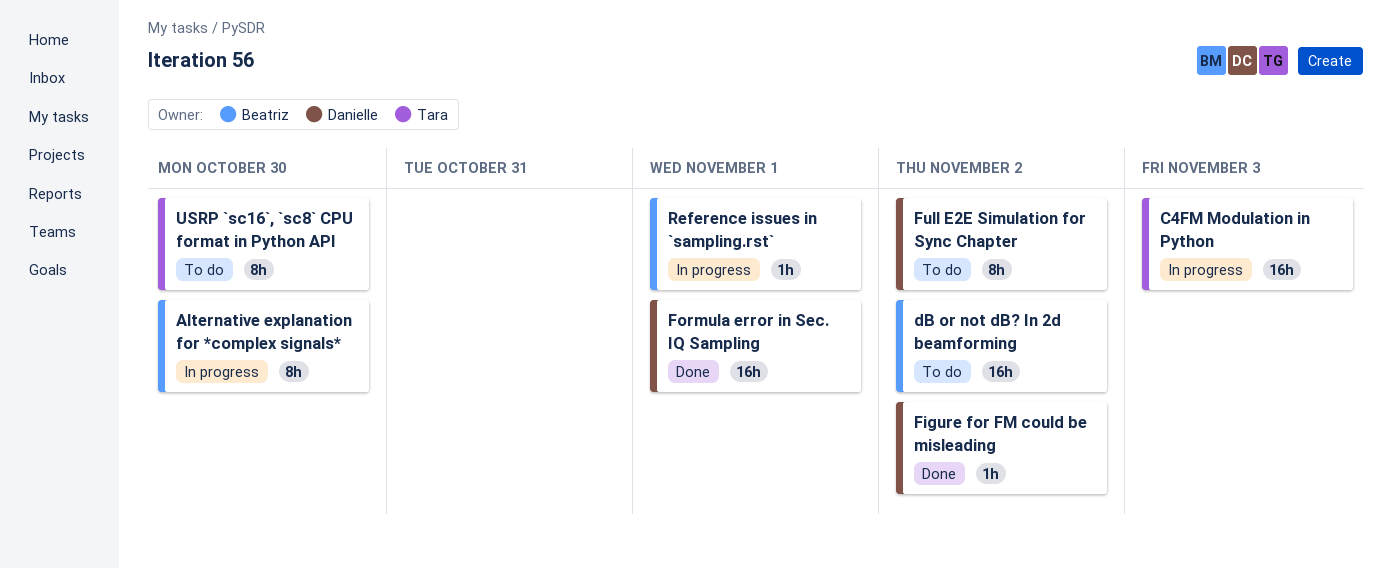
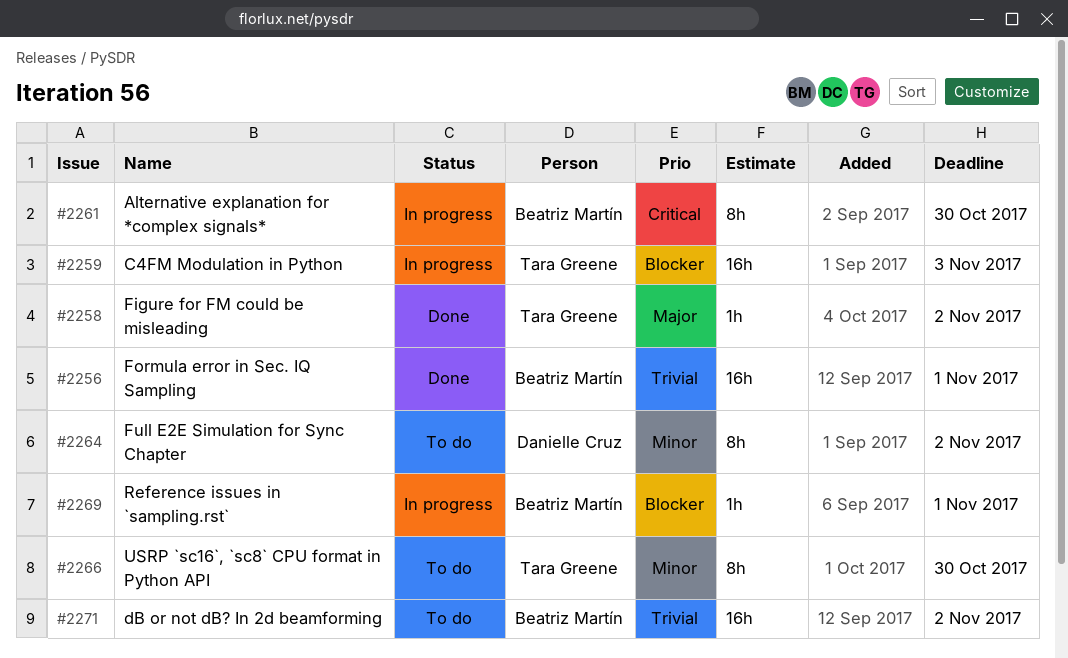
Figure for FM could be misleading, owner: Danielle Cruz -> Tara Greene
Formula error in Sec. IQ Sampling, owner: Danielle Cruz -> Beatriz Martín

